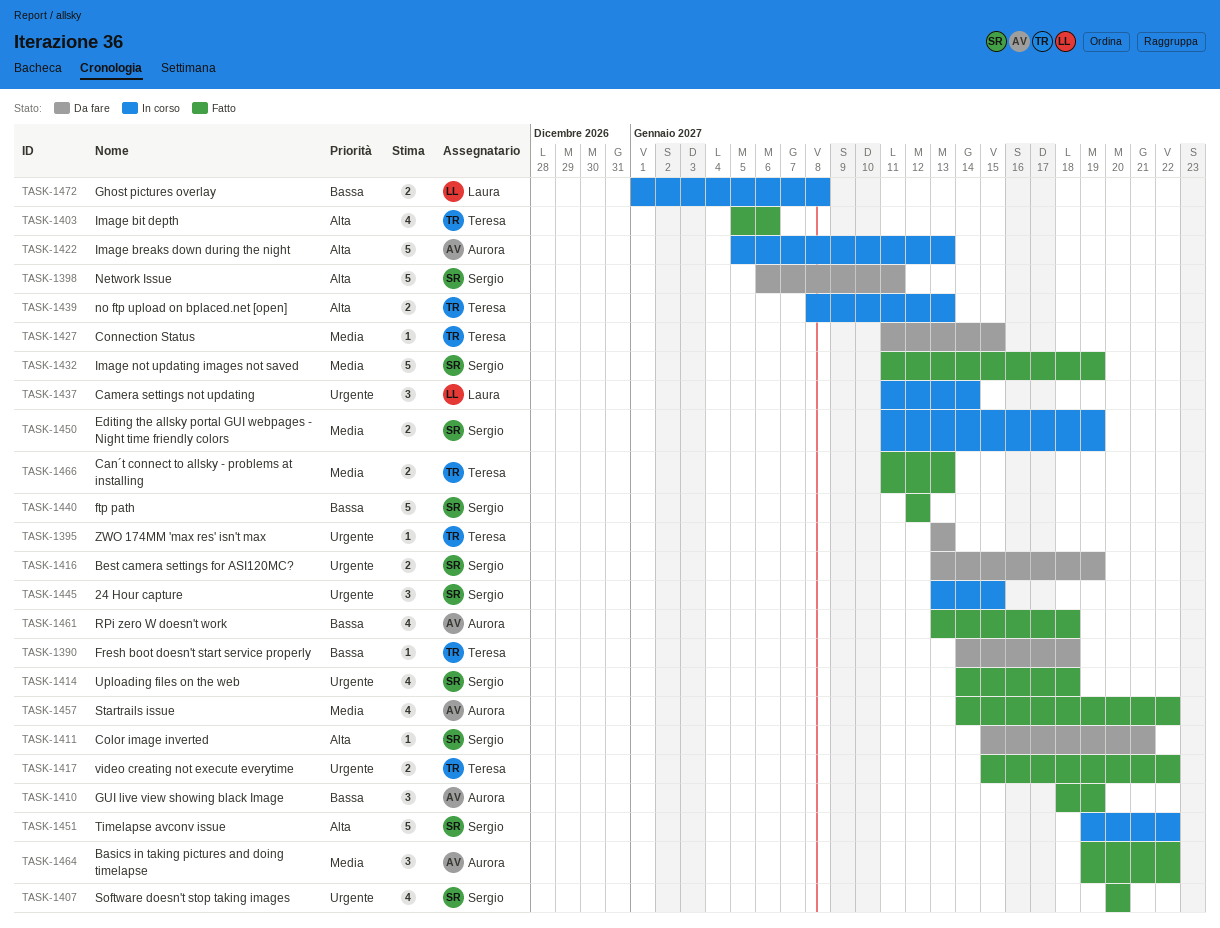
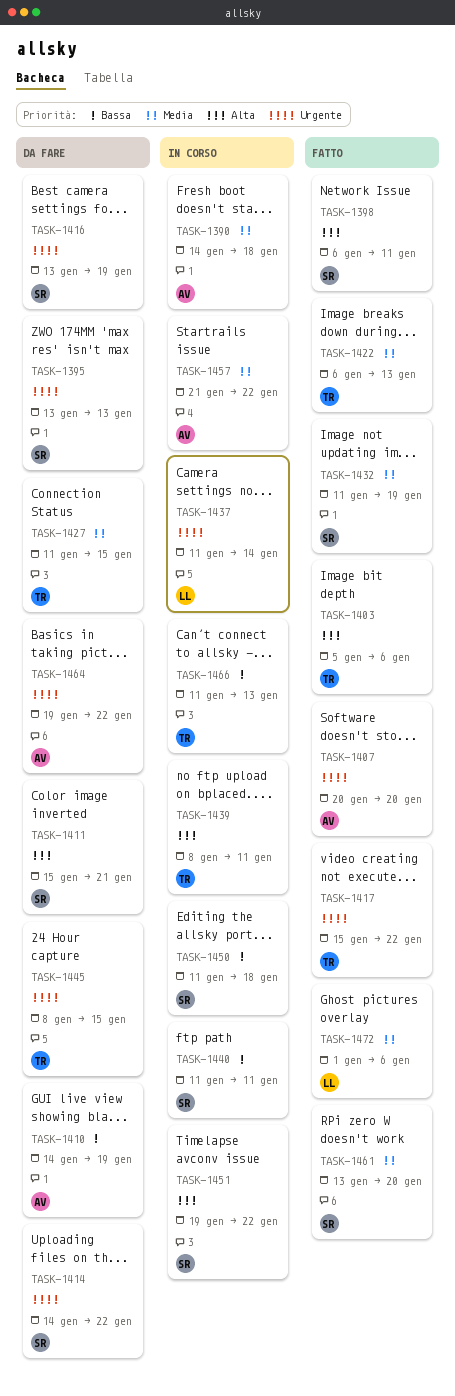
TASK-1390, status: Da fare -> In corso
TASK-1390, owner: Teresa -> Aurora
TASK-1390, priority: Bassa -> Media
TASK-1395, owner: Teresa -> Sergio
TASK-1398, status: Da fare -> Fatto
TASK-1407, owner: Sergio -> Aurora
TASK-1410, status: Fatto -> Da fare
TASK-1410, start: Jan 18 -> Jan 14
TASK-1414, status: Fatto -> Da fare
TASK-1414, due: Jan 18 -> Jan 22
TASK-1422, status: In corso -> Fatto
TASK-1422, owner: Aurora -> Teresa
TASK-1422, priority: Alta -> Media
TASK-1422, start: Jan 5 -> Jan 6
TASK-1439, due: Jan 13 -> Jan 11
TASK-1440, status: Fatto -> In corso
TASK-1440, start: Jan 12 -> Jan 11
TASK-1440, due: Jan 12 -> Jan 11
TASK-1445, status: In corso -> Da fare
TASK-1445, owner: Sergio -> Teresa
TASK-1445, start: Jan 13 -> Jan 8
TASK-1450, priority: Media -> Bassa
TASK-1450, due: Jan 19 -> Jan 18
TASK-1457, status: Fatto -> In corso
TASK-1457, start: Jan 14 -> Jan 21
TASK-1461, owner: Aurora -> Sergio
TASK-1461, priority: Bassa -> Media
TASK-1461, due: Jan 18 -> Jan 20
TASK-1464, status: Fatto -> Da fare
TASK-1464, priority: Media -> Urgente
TASK-1466, status: Fatto -> In corso
TASK-1466, priority: Media -> Bassa
TASK-1472, status: In corso -> Fatto
TASK-1472, priority: Bassa -> Media
TASK-1472, due: Jan 8 -> Jan 6

